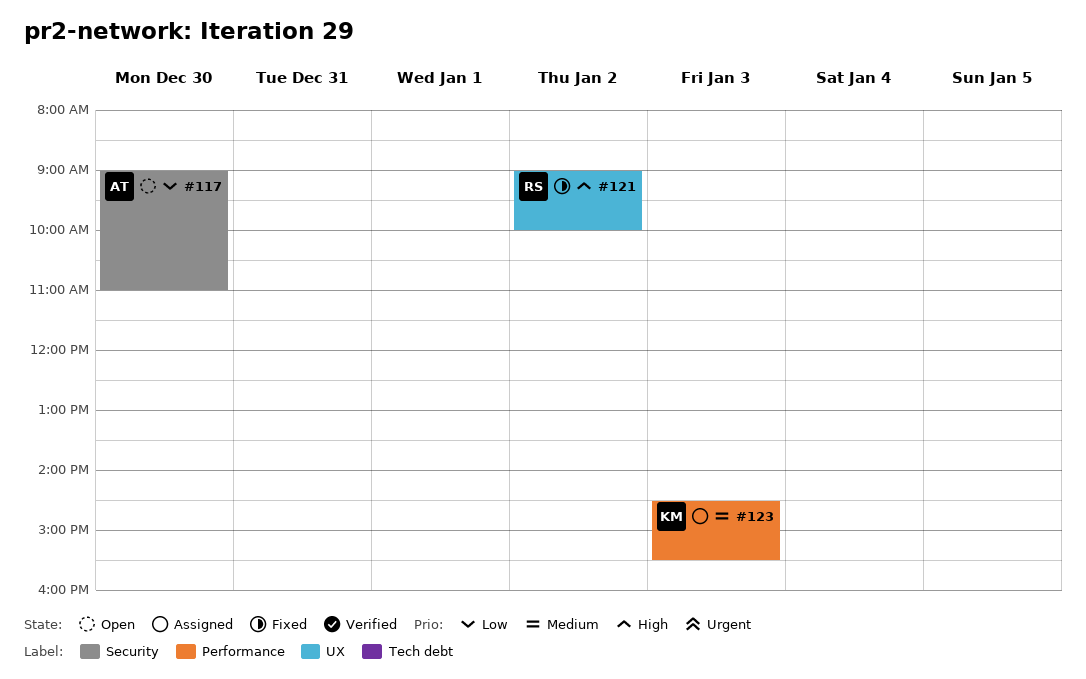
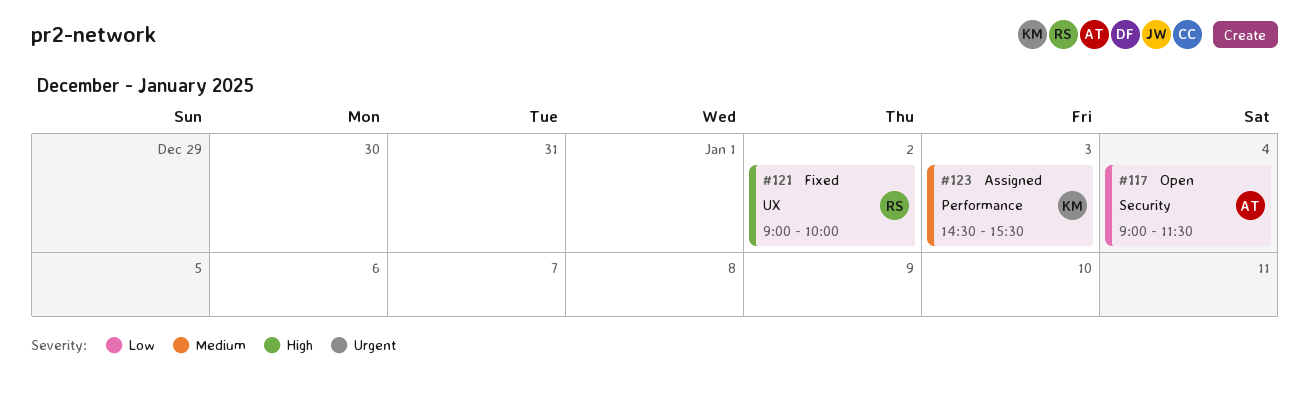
#117, day: Dec 30 -> Jan 4
#117, ends: 11:00 -> 11:30

